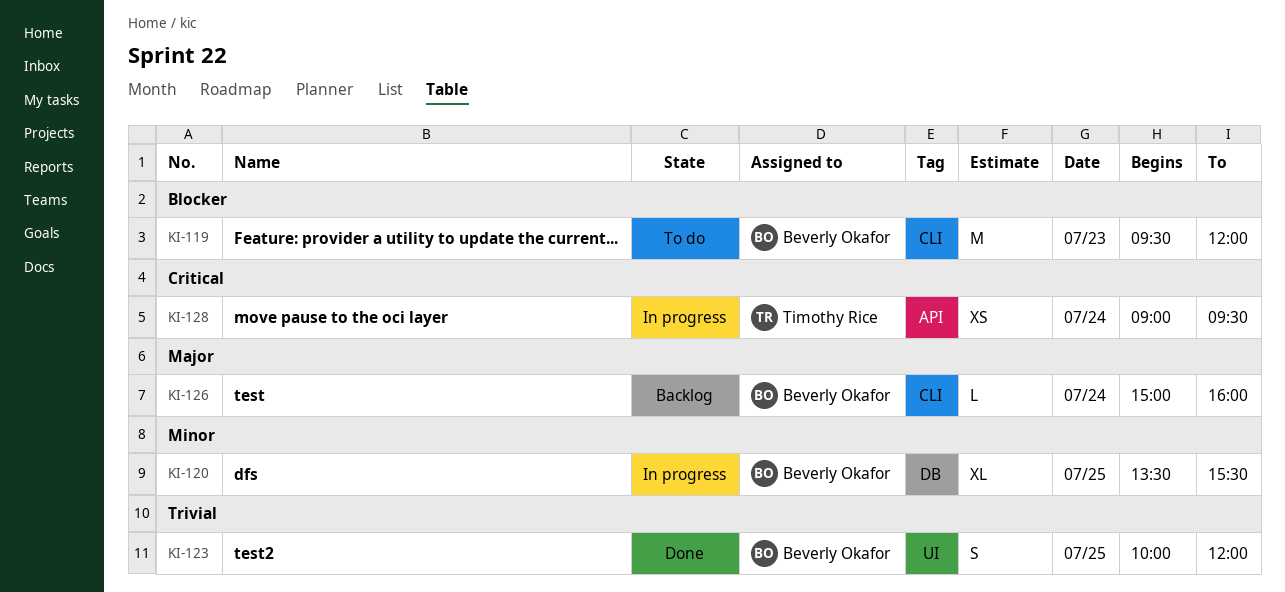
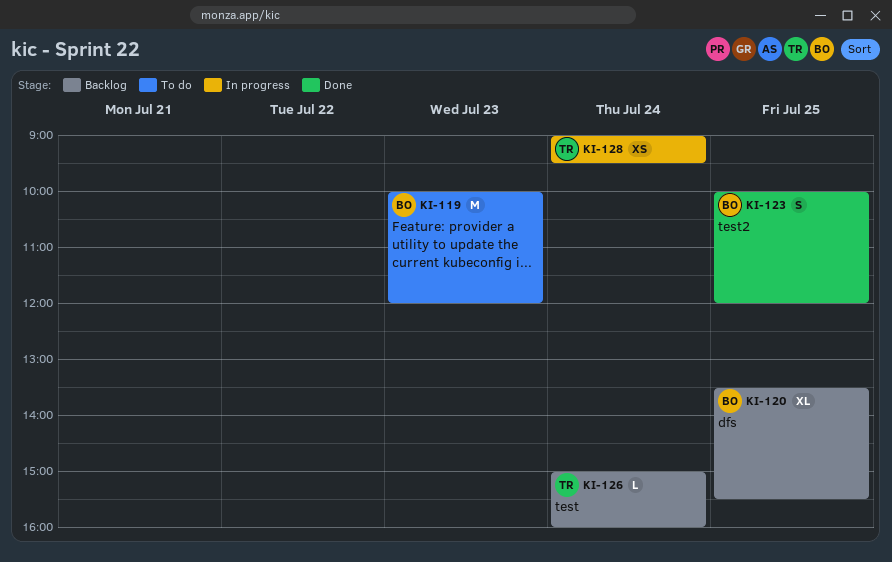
KI-119, begins: 09:30 -> 10:00
KI-120, status: In progress -> Backlog
KI-126, owner: Beverly Okafor -> Timothy Rice

